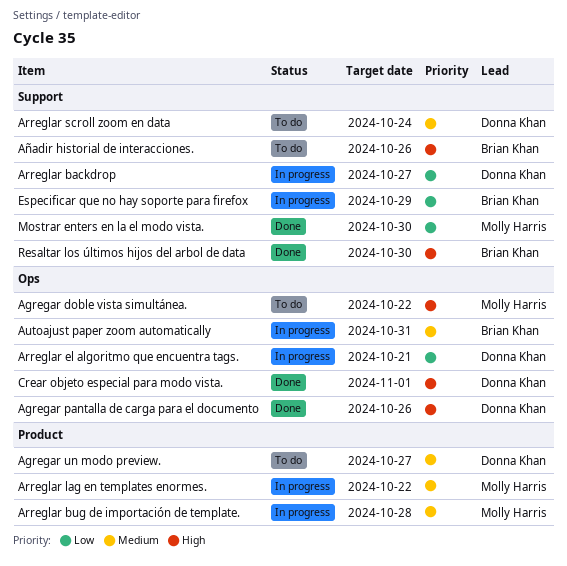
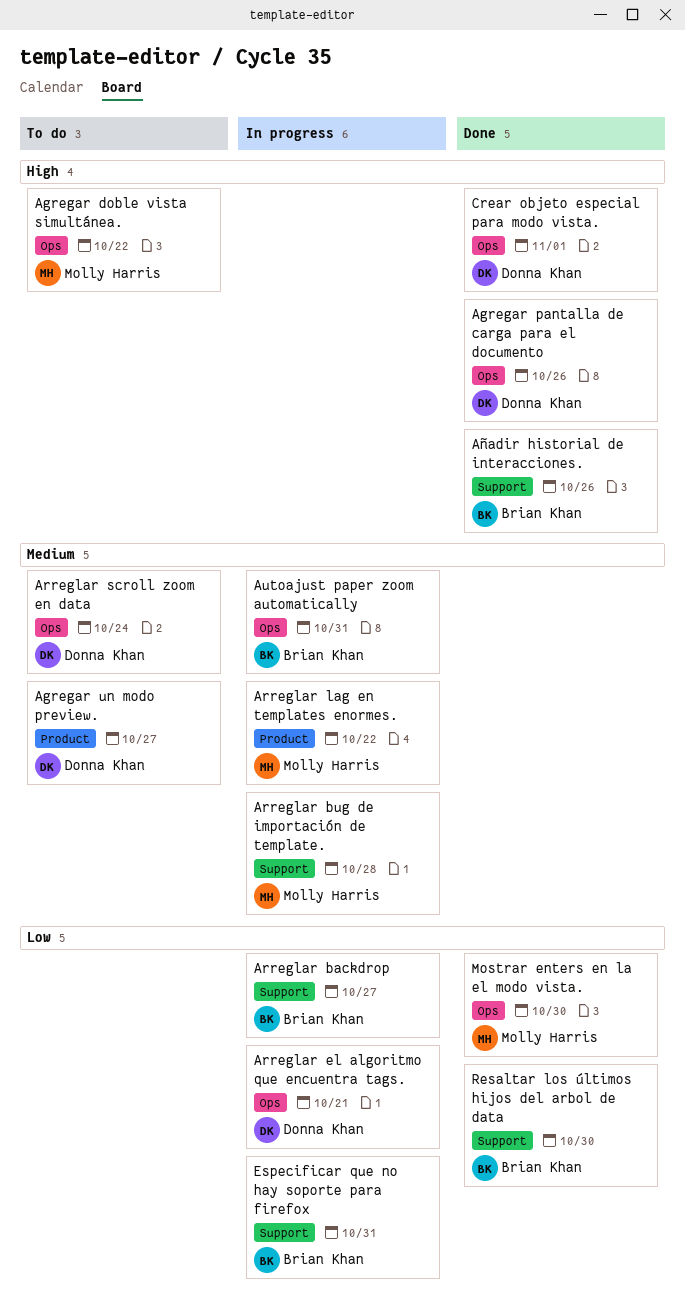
Arreglar backdrop, owner: Donna Khan -> Brian Khan
Arreglar bug de importación de template., label: Product -> Support
Arreglar scroll zoom en data, label: Support -> Ops
Añadir historial de interacciones., status: To do -> Done
Especificar que no hay soporte para firefox, due: Oct 29 -> Oct 31
Mostrar enters en la el modo vista., label: Support -> Ops
Resaltar los últimos hijos del arbol de data, priority: High -> Low

